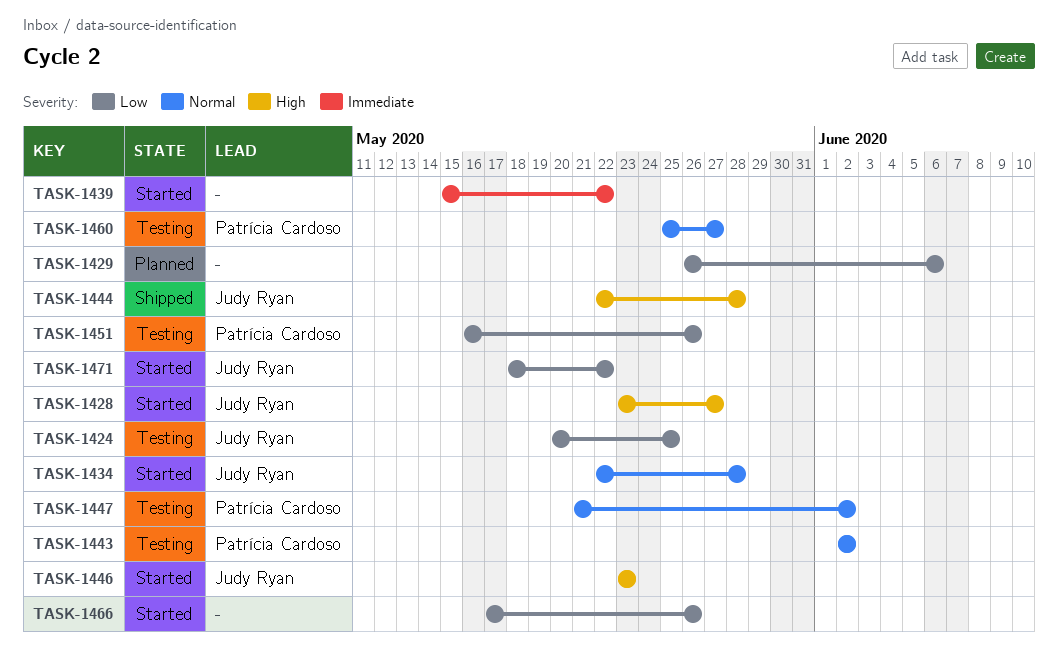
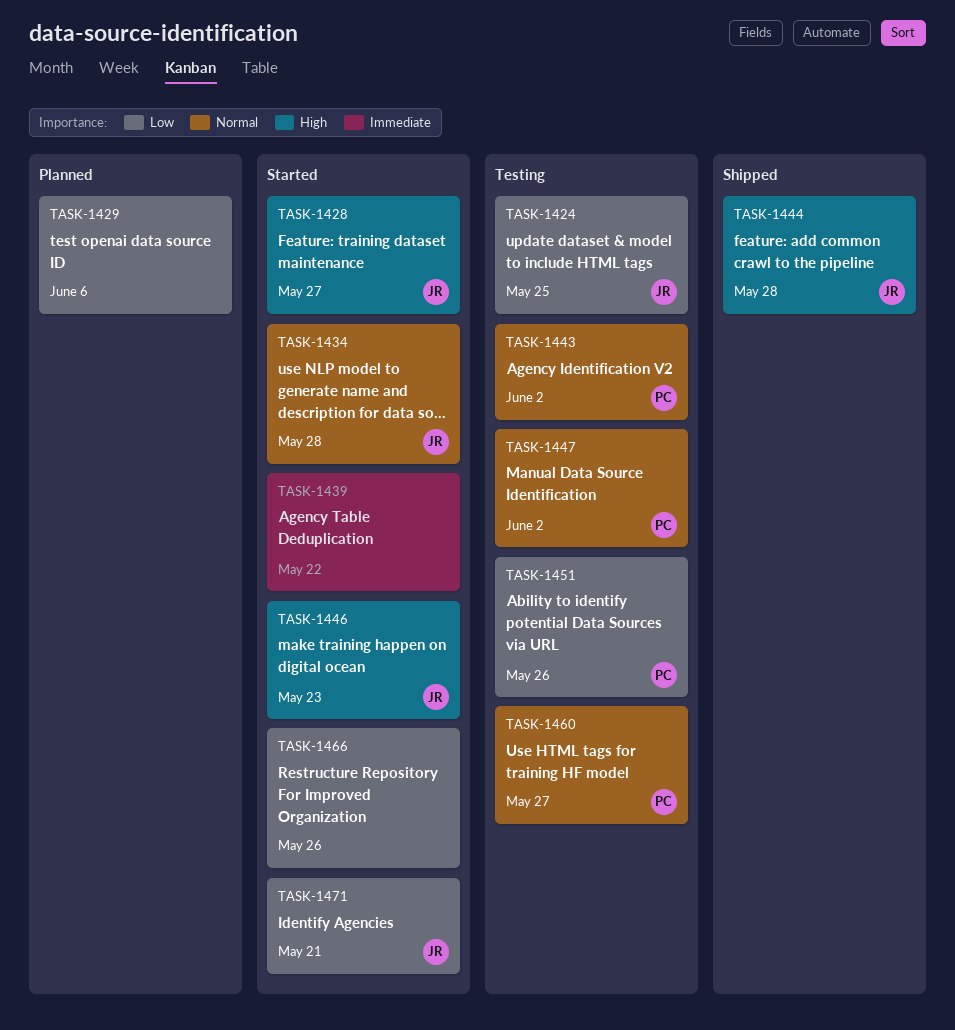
TASK-1471, due: May 22 -> May 21

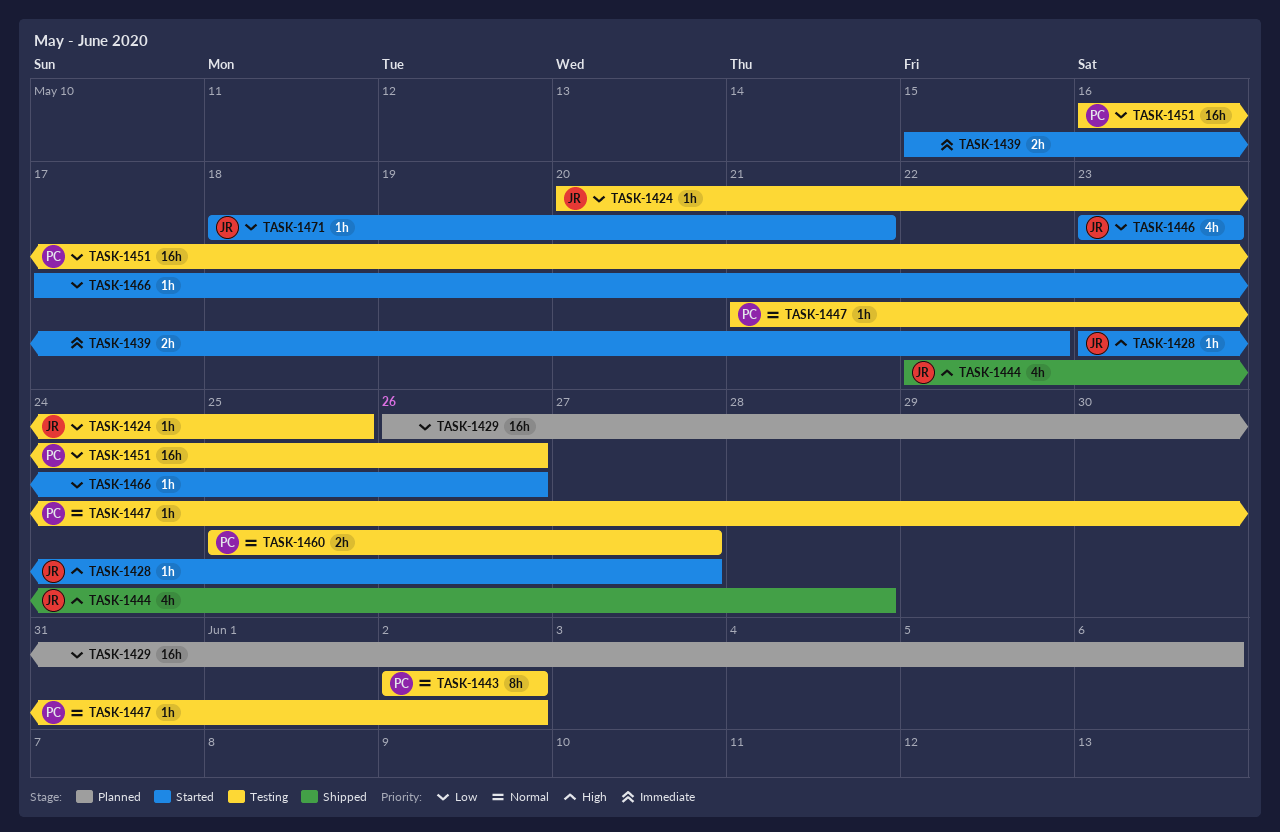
TASK-1434: present -> none
TASK-1446, priority: High -> Low

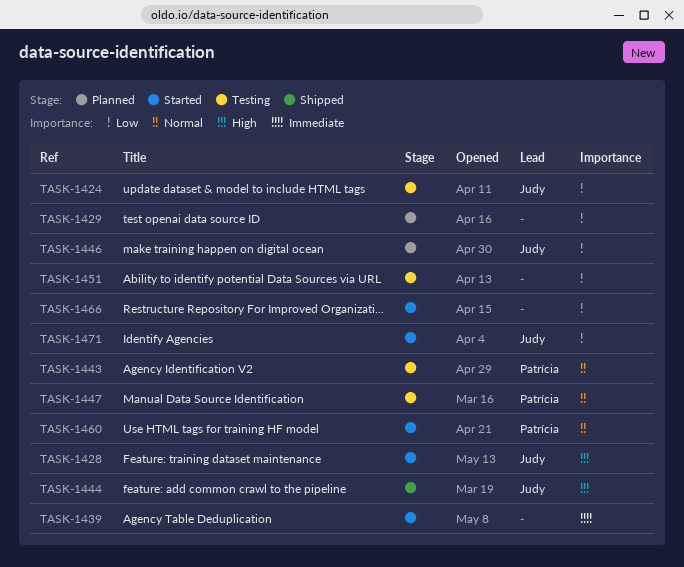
TASK-1446, status: Started -> Planned
TASK-1451, owner: Patrícia -> none
TASK-1460, status: Testing -> Started

